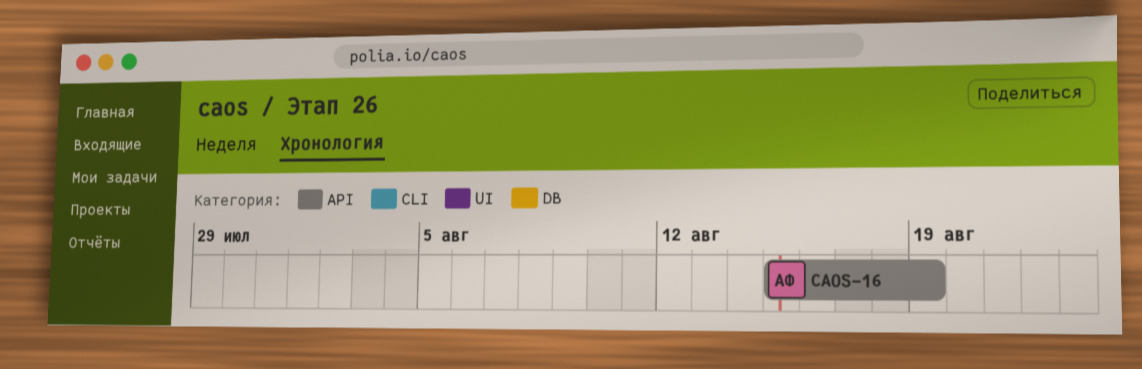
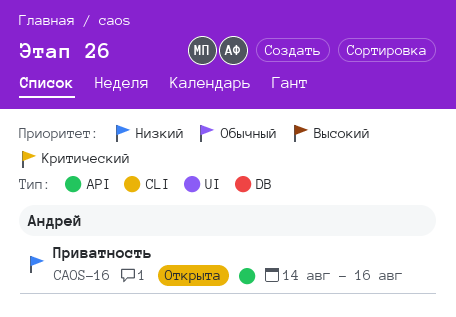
CAOS-16, start: Aug 15 -> Aug 14
CAOS-16, due: Aug 19 -> Aug 16

